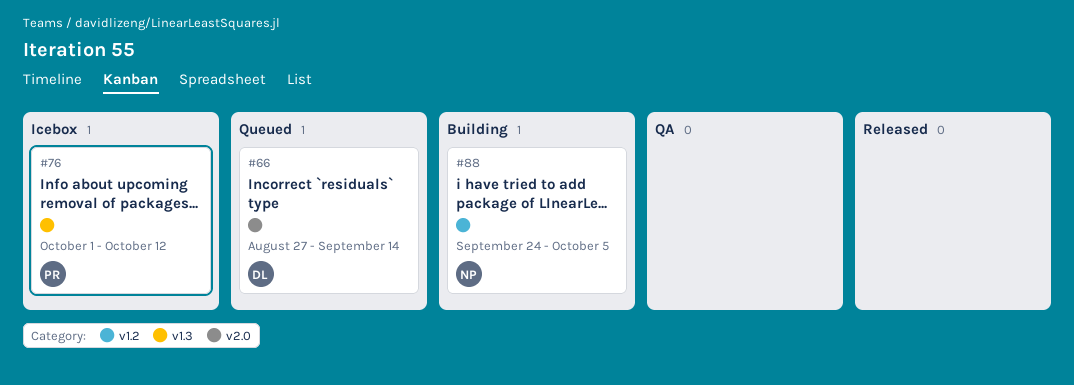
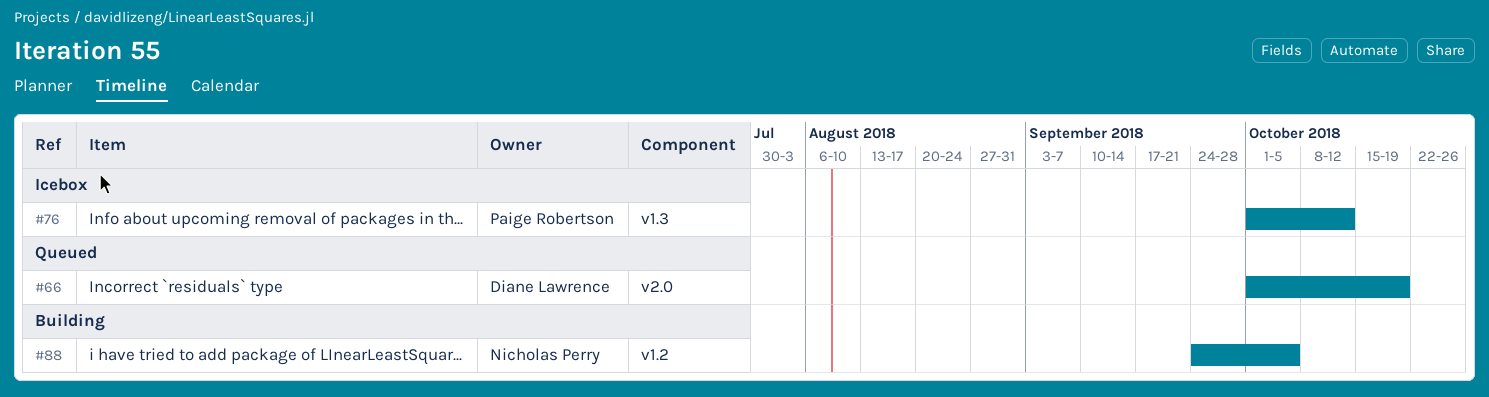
#66, start: Aug 27 -> Oct 1
#66, due: Sep 14 -> Oct 19

